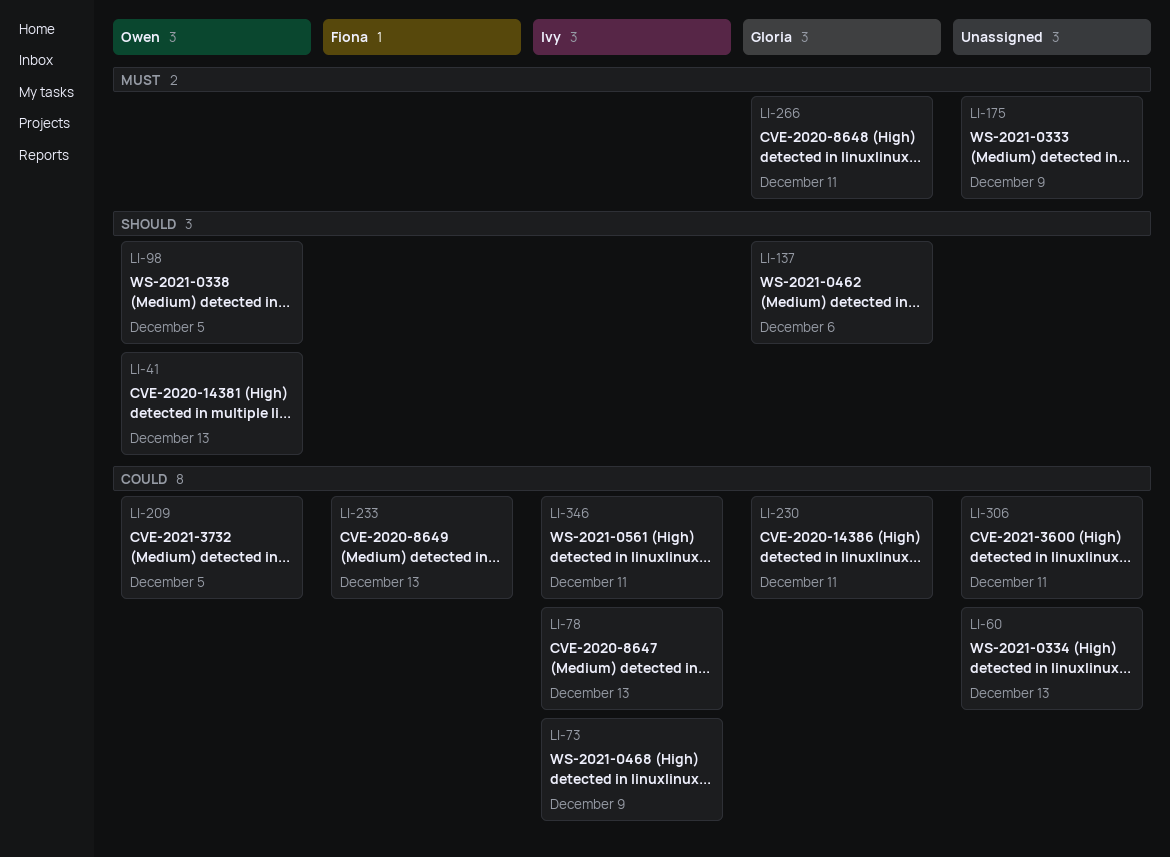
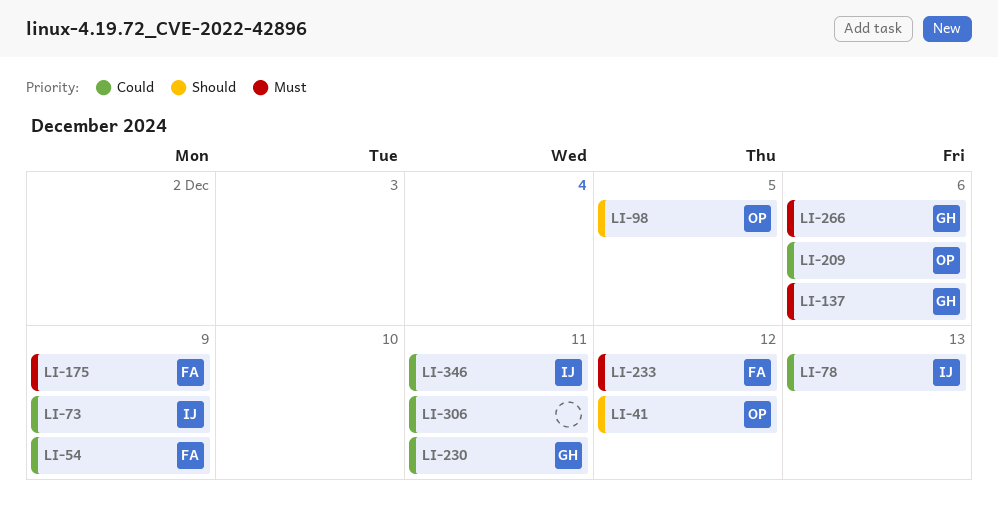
LI-41, due: Dec 13 -> Dec 12
LI-54: none -> present
LI-60: present -> none
LI-137, priority: Should -> Must
LI-175, owner: none -> Fiona
LI-209, due: Dec 5 -> Dec 6
LI-233, priority: Could -> Must
LI-233, due: Dec 13 -> Dec 12
LI-266, due: Dec 11 -> Dec 6

